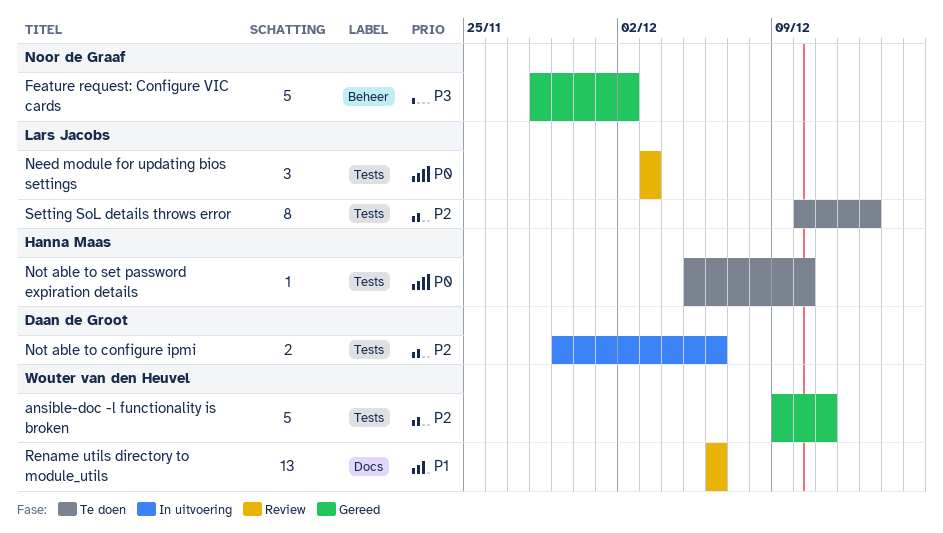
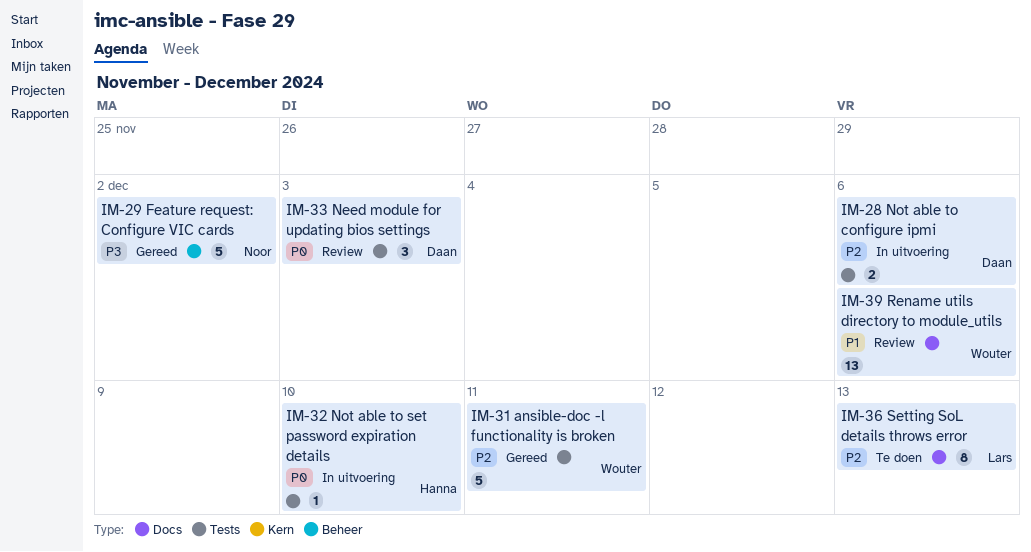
Need module for updating bios settings, owner: Lars Jacobs -> Daan de Groot
Not able to set password expiration details, status: Te doen -> In uitvoering
Setting SoL details throws error, label: Tests -> Docs

